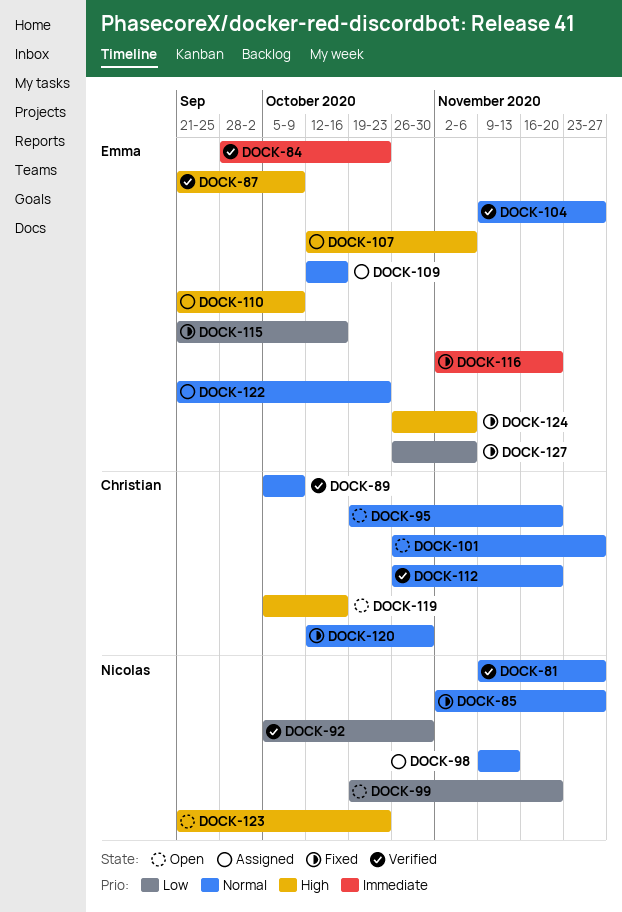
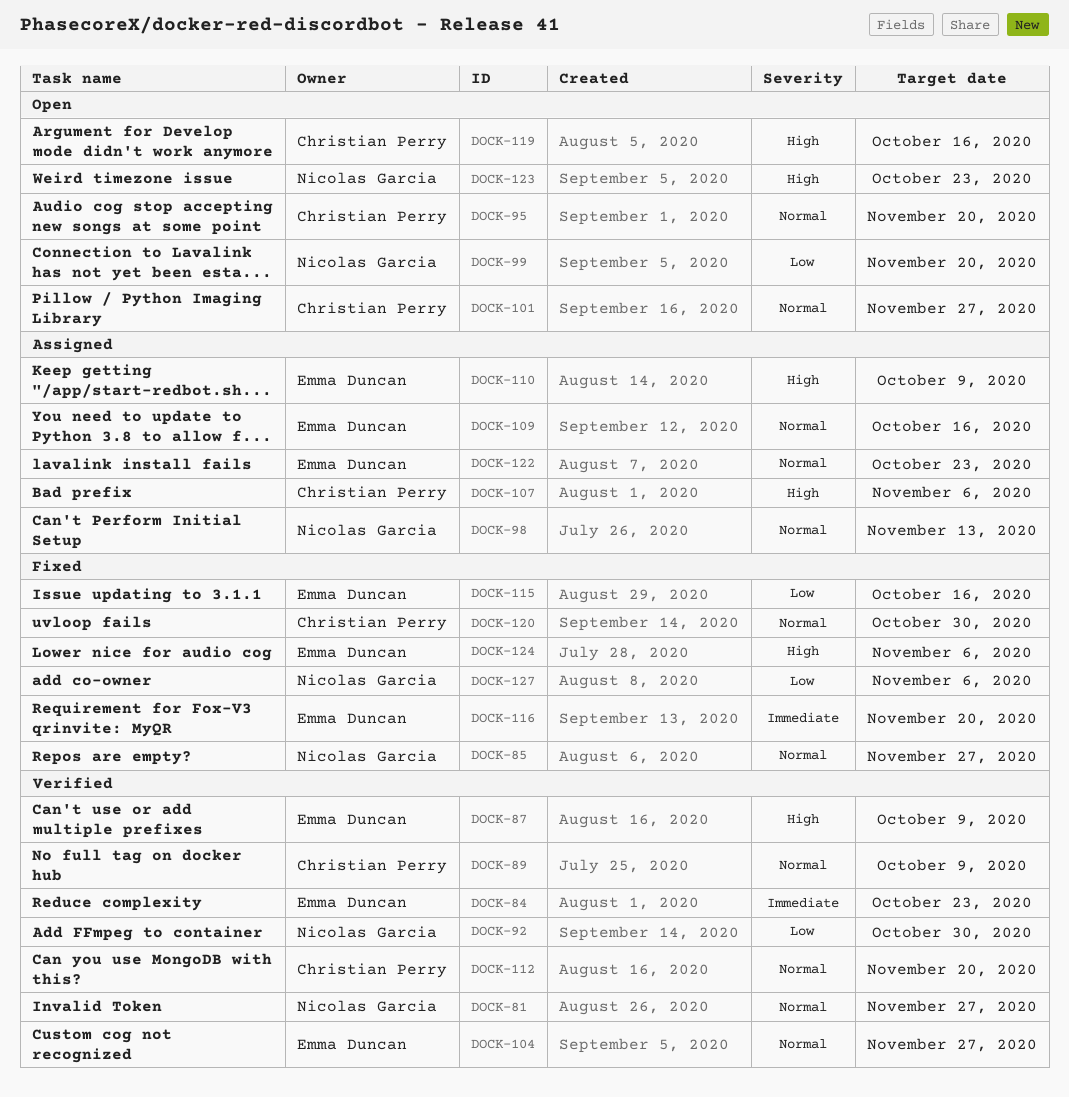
DOCK-107, owner: Emma Duncan -> Christian Perry
DOCK-127, owner: Emma Duncan -> Nicolas Garcia

